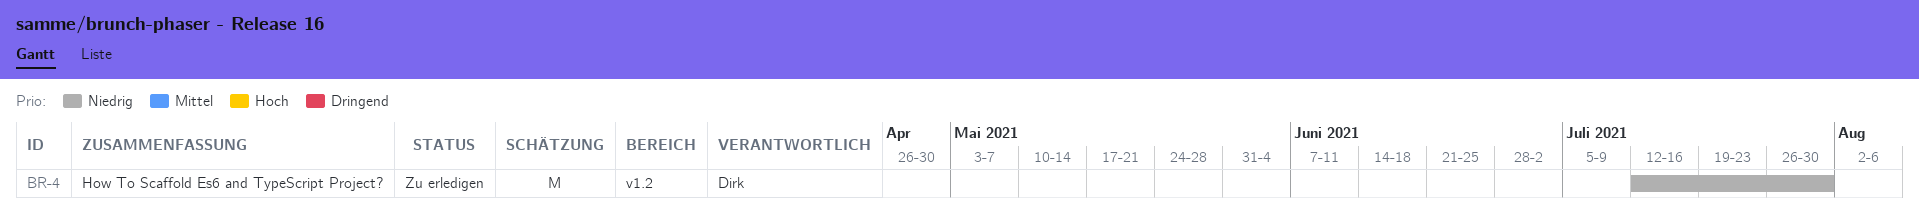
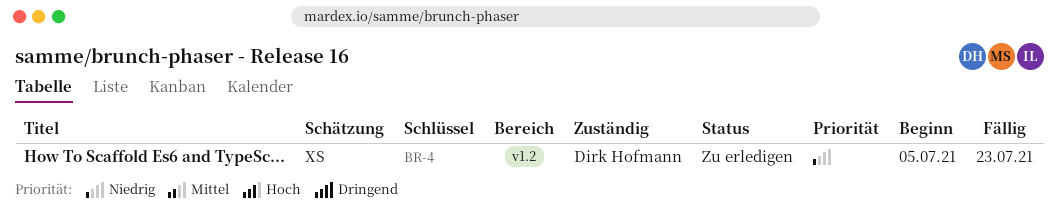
BR-4, estimate: M -> XS
BR-4, start: Jul 12 -> Jul 5
BR-4, due: Jul 30 -> Jul 23

